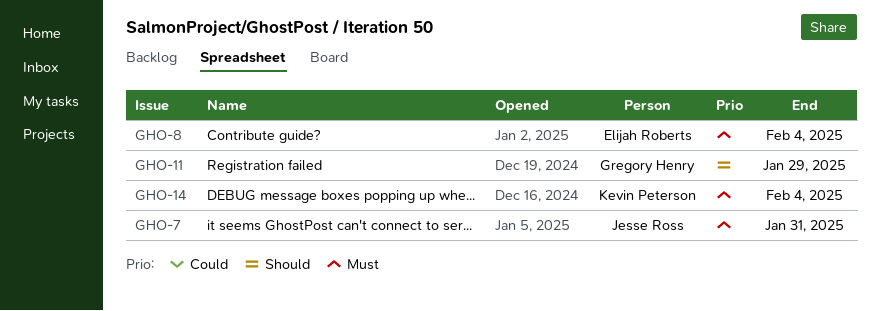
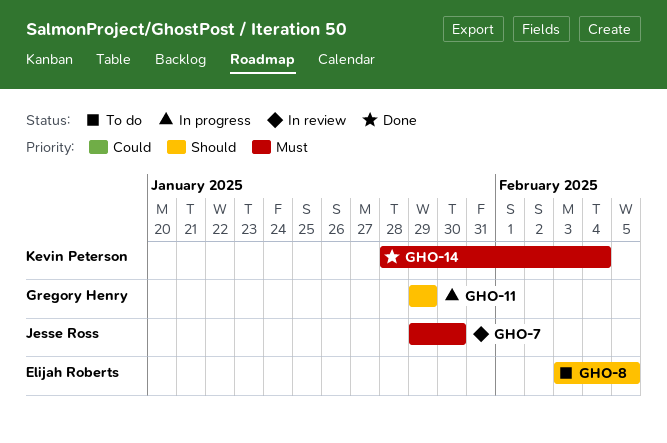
GHO-7, due: Jan 31 -> Jan 30
GHO-8, priority: Must -> Should
GHO-8, due: Feb 4 -> Feb 5

